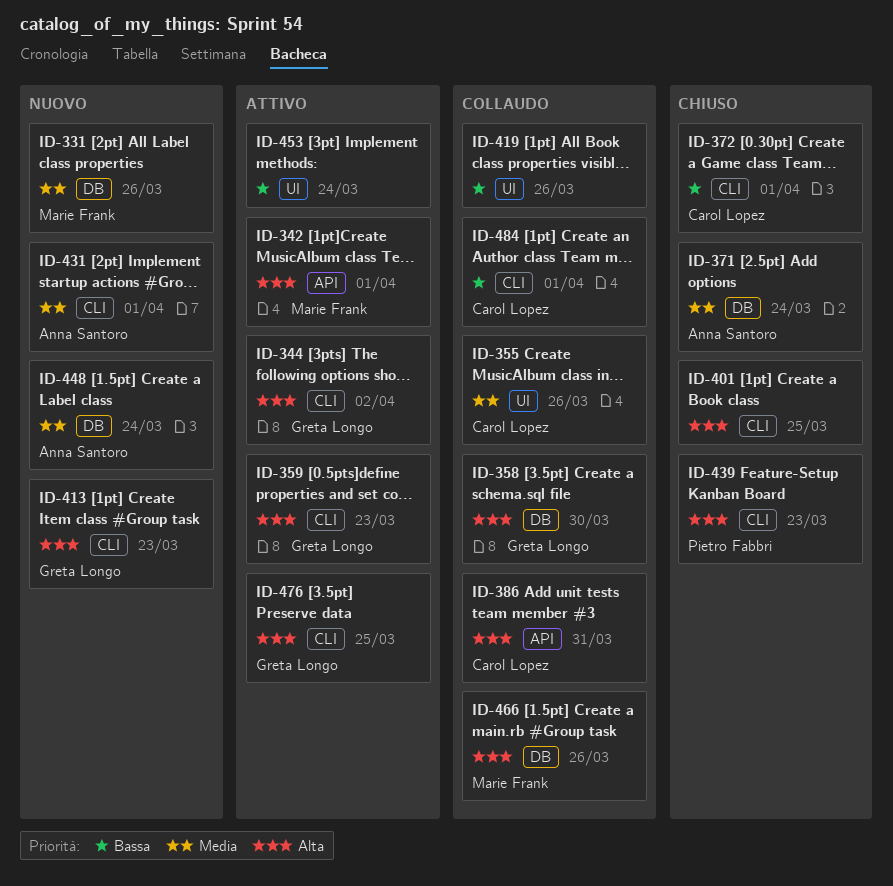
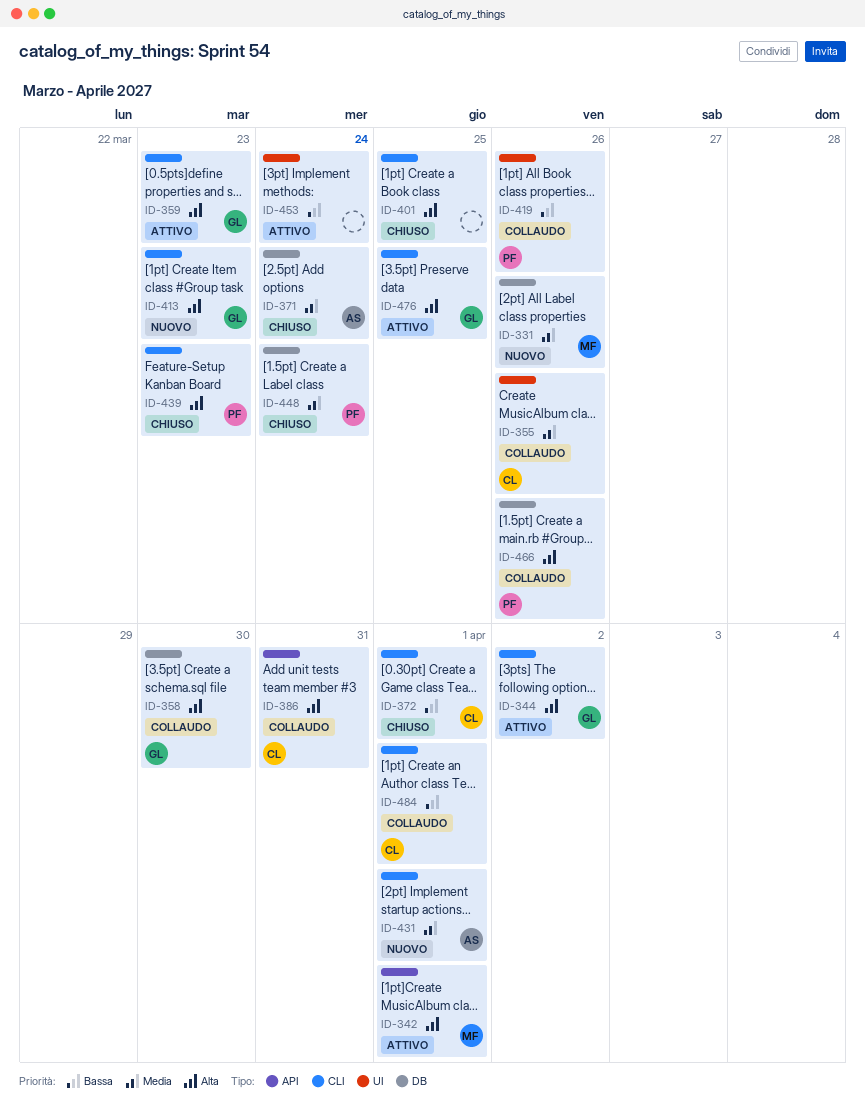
ID-419, owner: none -> Pietro Fabbri
ID-448, status: Nuovo -> Chiuso
ID-448, owner: Anna Santoro -> Pietro Fabbri
ID-466, owner: Marie Frank -> Pietro Fabbri

